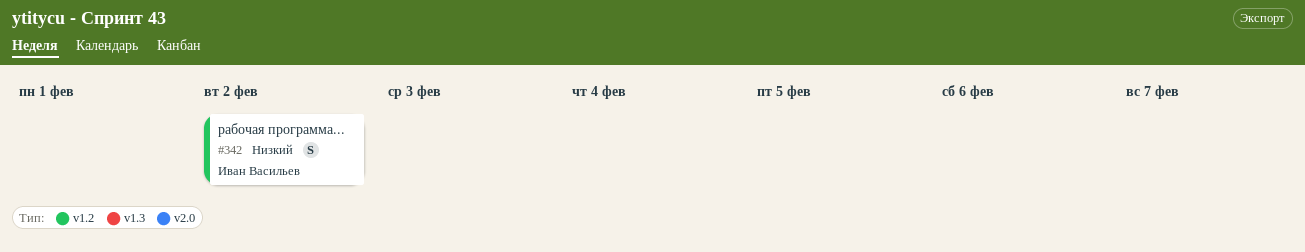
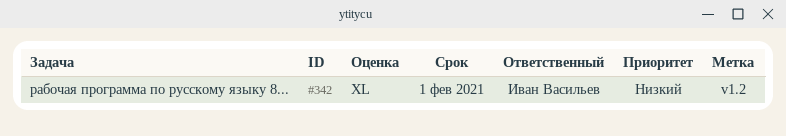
#342, estimate: S -> XL
#342, due: Feb 2 -> Feb 1

